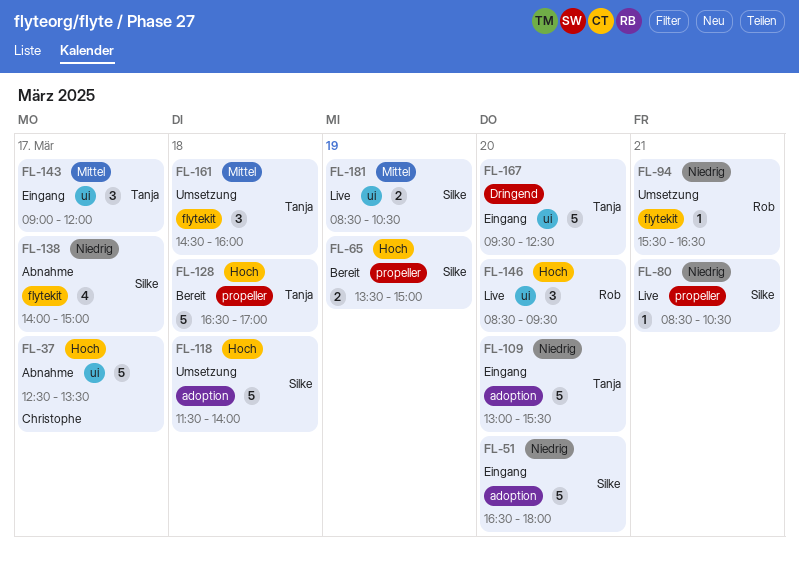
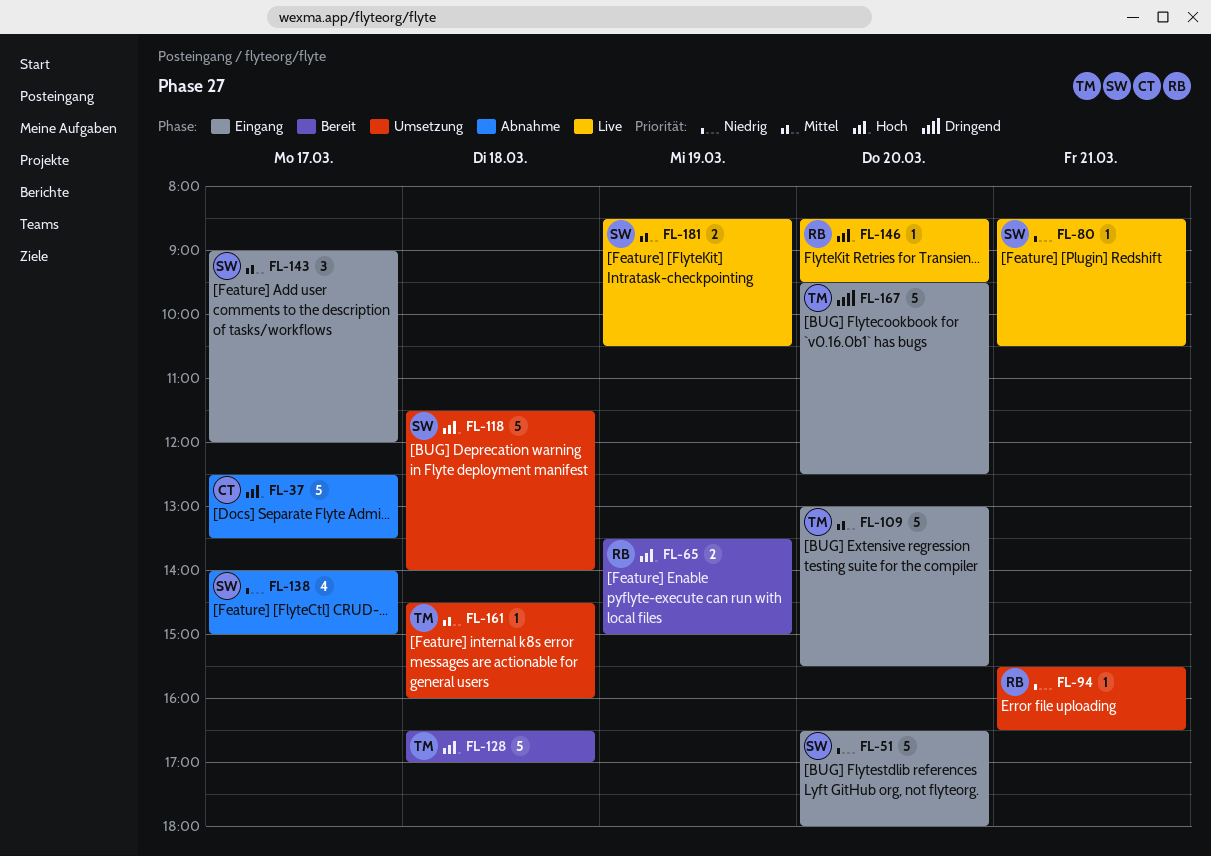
FL-65, owner: Silke -> Rob
FL-109, priority: Niedrig -> Mittel
FL-143, owner: Tanja -> Silke
FL-146, estimate: 3 -> 1
FL-161, estimate: 3 -> 1

